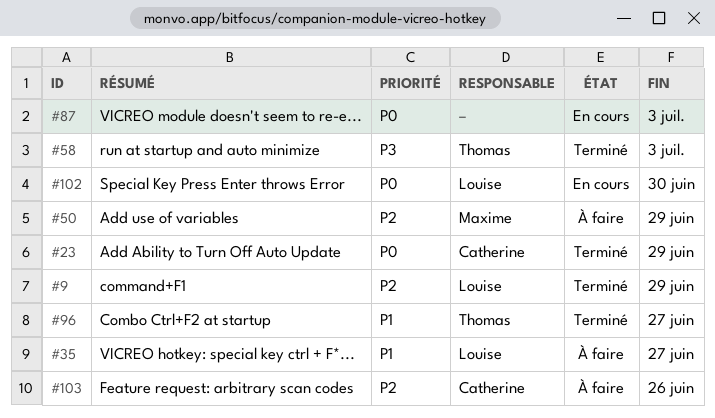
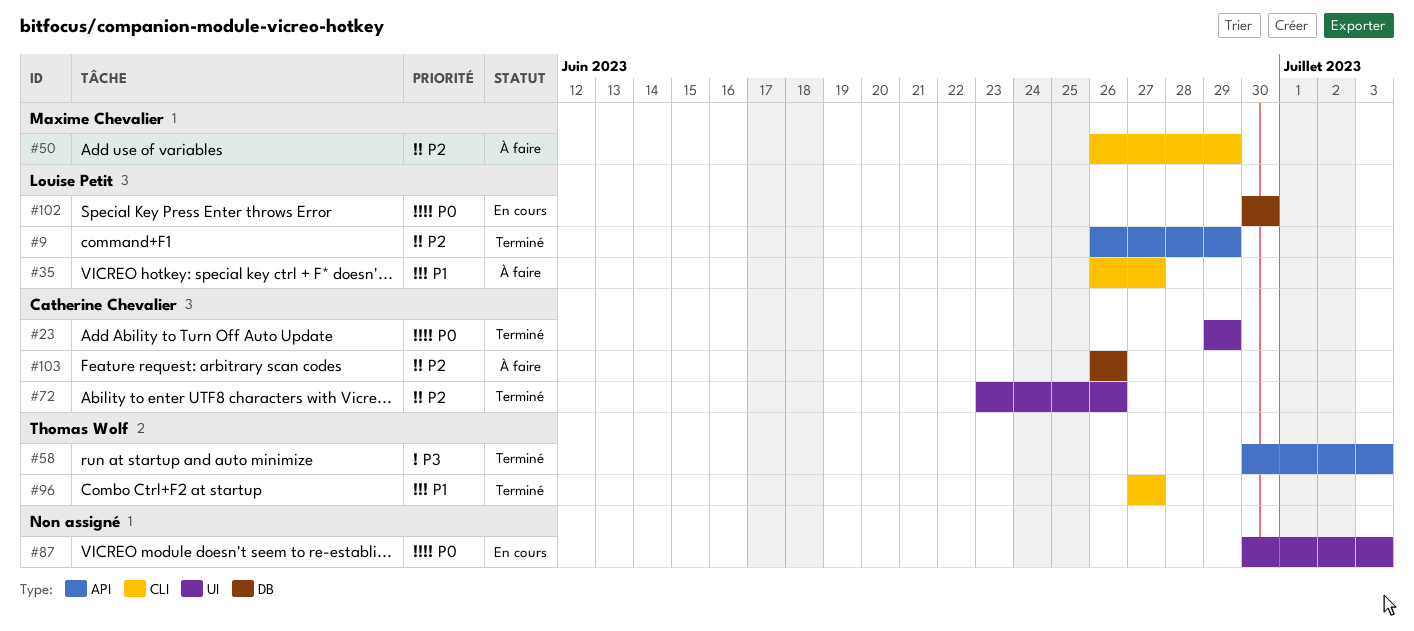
#72: none -> present

